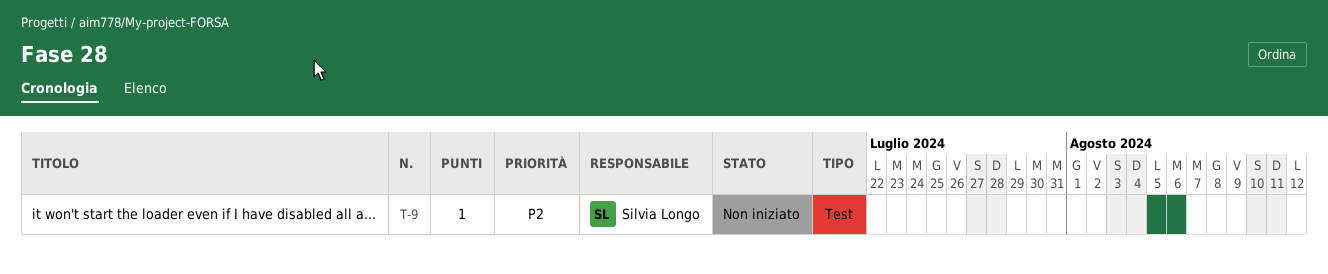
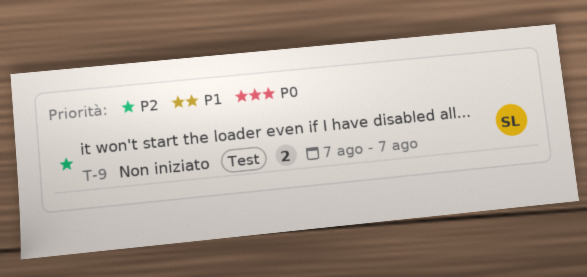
T-9, estimate: 1 -> 2
T-9, start: Aug 5 -> Aug 7
T-9, due: Aug 6 -> Aug 7

